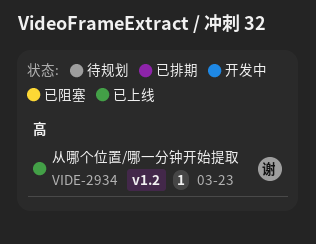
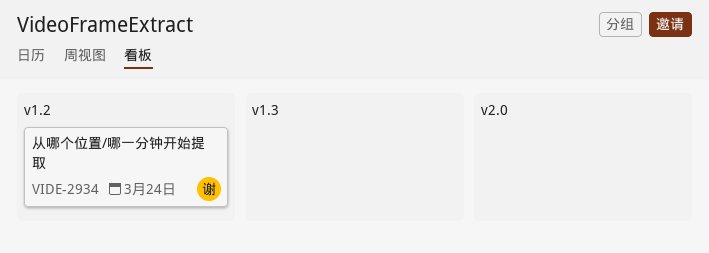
VIDE-2934, due: Mar 23 -> Mar 24

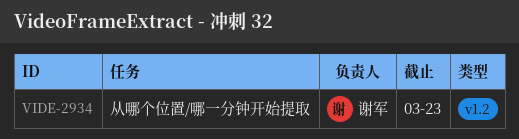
VIDE-2934, due: Mar 24 -> Mar 23

